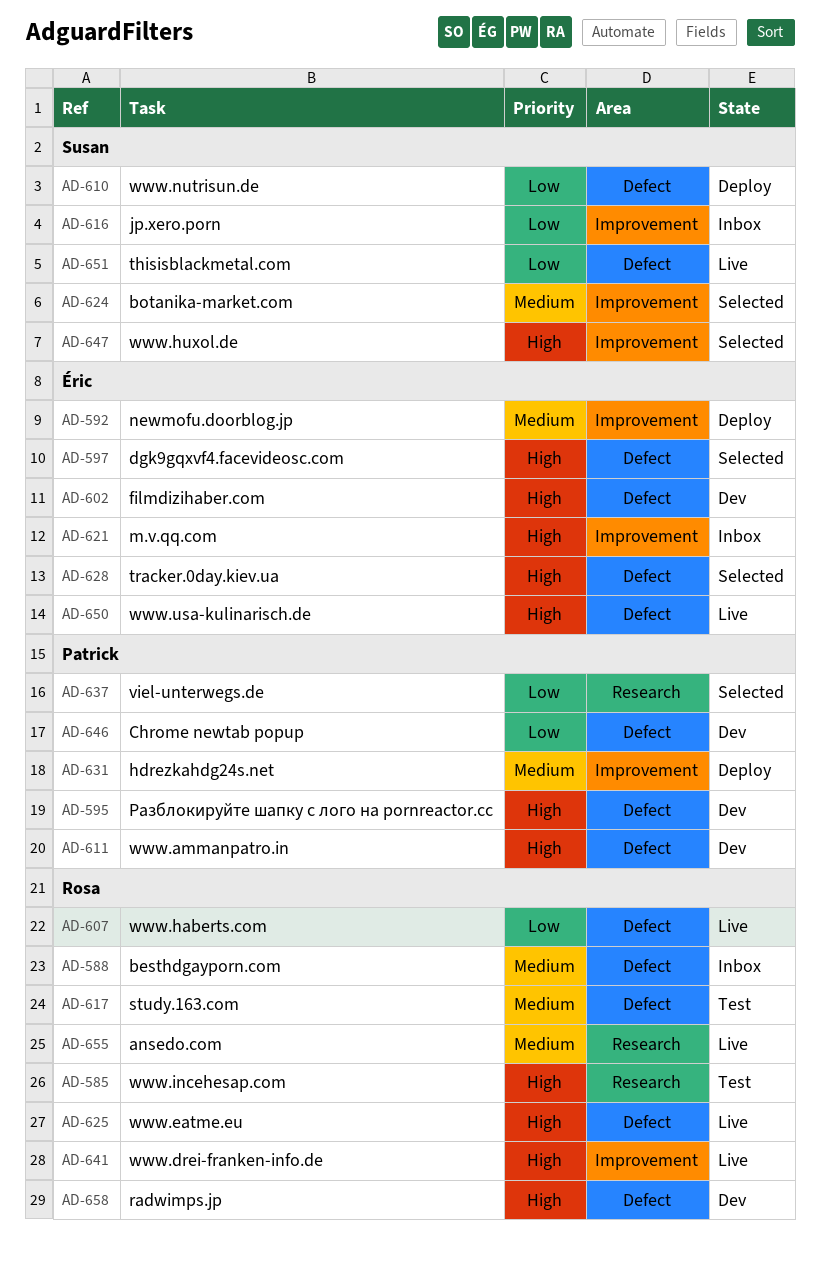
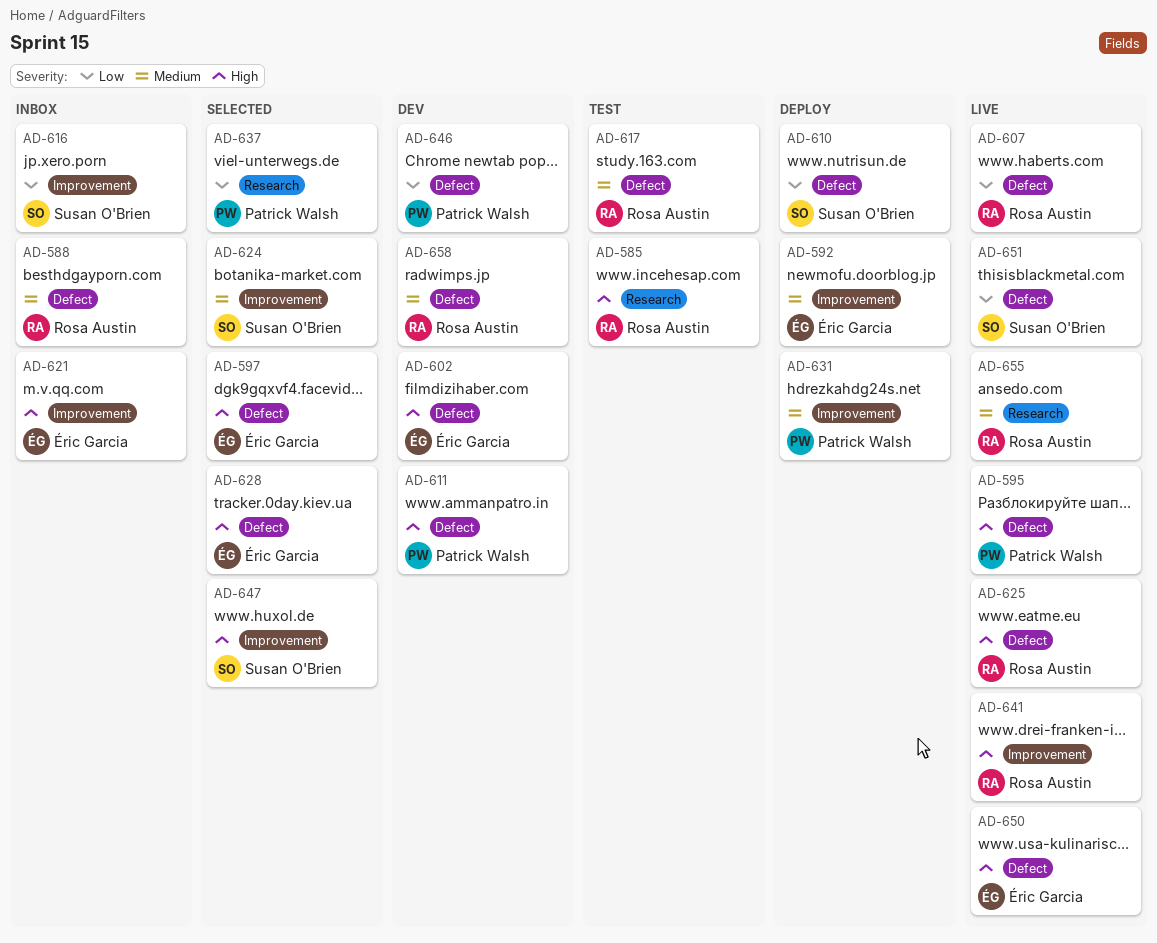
AD-595, status: Dev -> Live
AD-658, priority: High -> Medium

